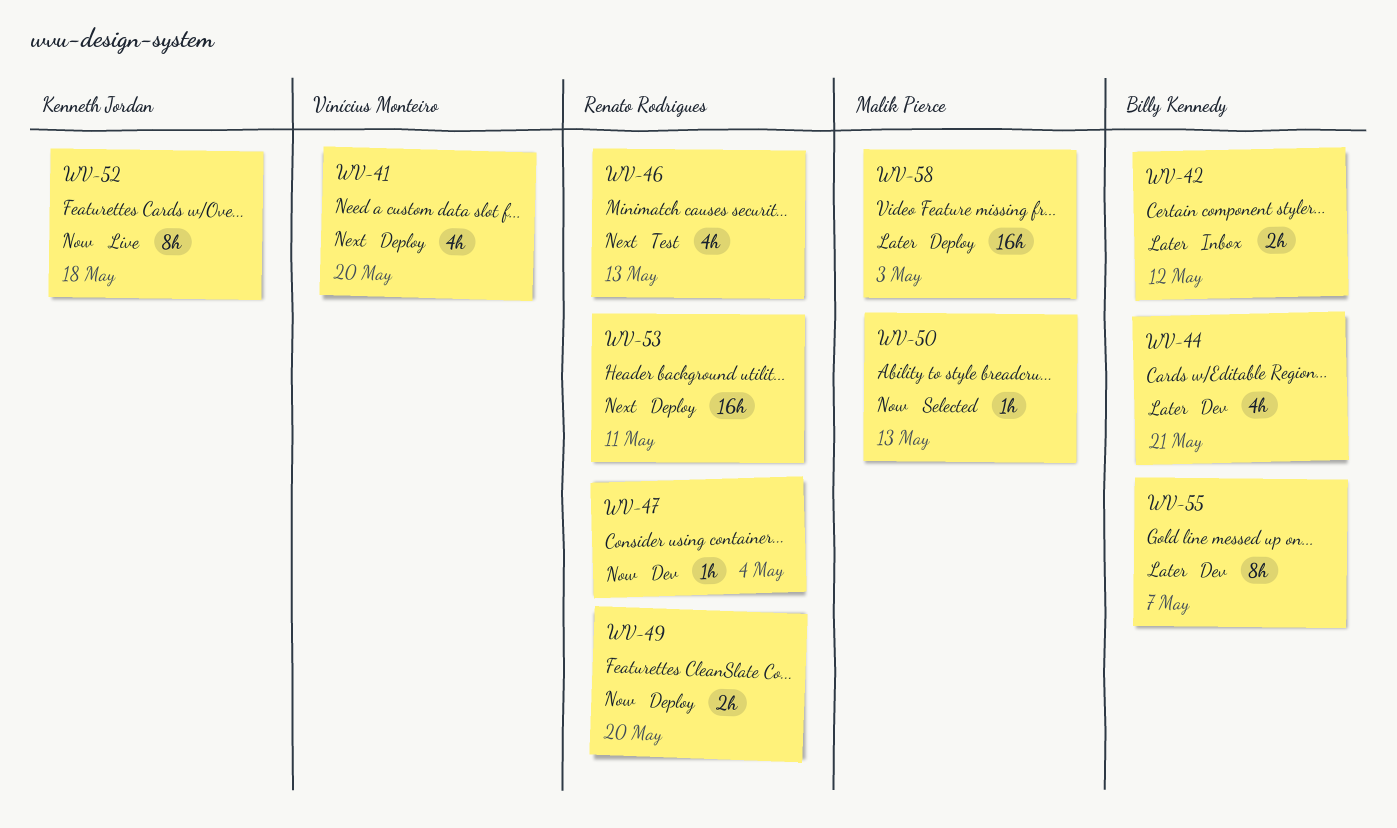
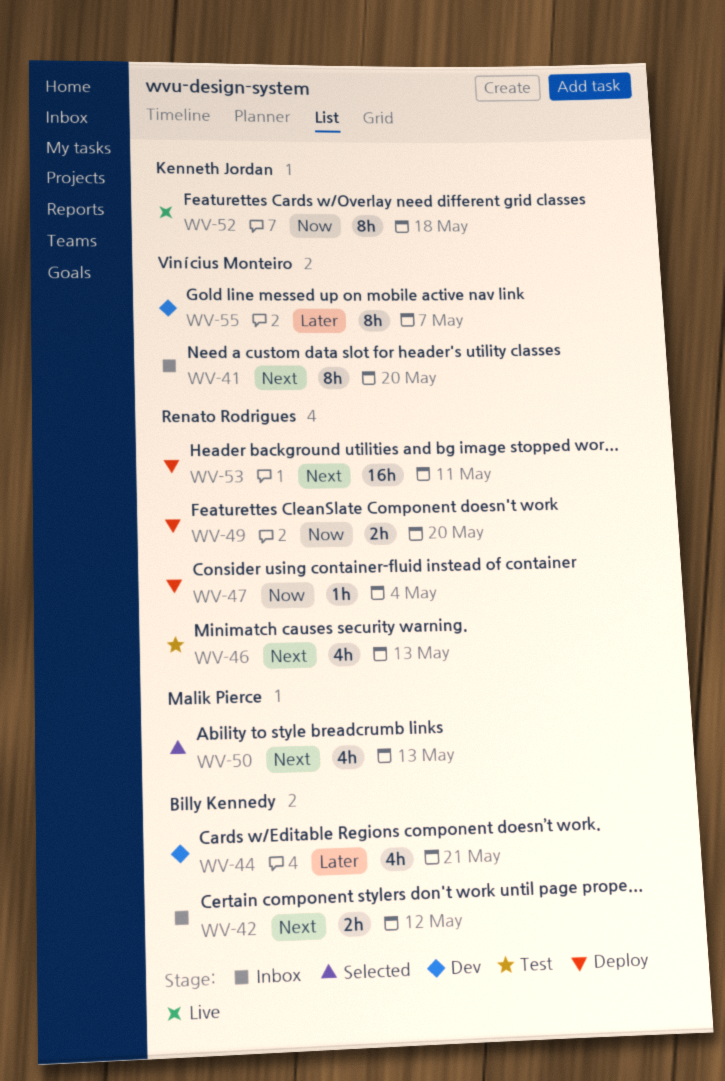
WV-41, status: Deploy -> Inbox
WV-41, estimate: 4h -> 8h
WV-42, priority: Later -> Next
WV-47, status: Dev -> Deploy
WV-50, priority: Now -> Next
WV-50, estimate: 1h -> 4h
WV-55, owner: Billy Kennedy -> Vinícius Monteiro
WV-58: present -> none

